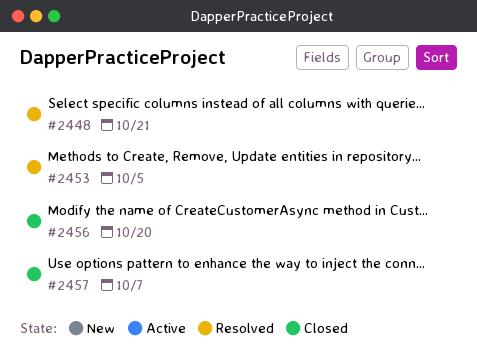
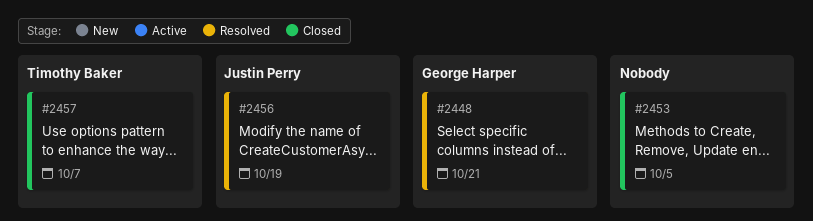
#2453, status: Resolved -> Closed
#2456, status: Closed -> Resolved
#2456, due: Oct 20 -> Oct 19

